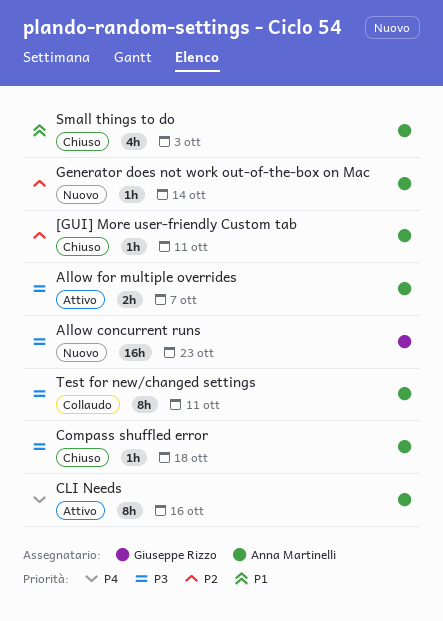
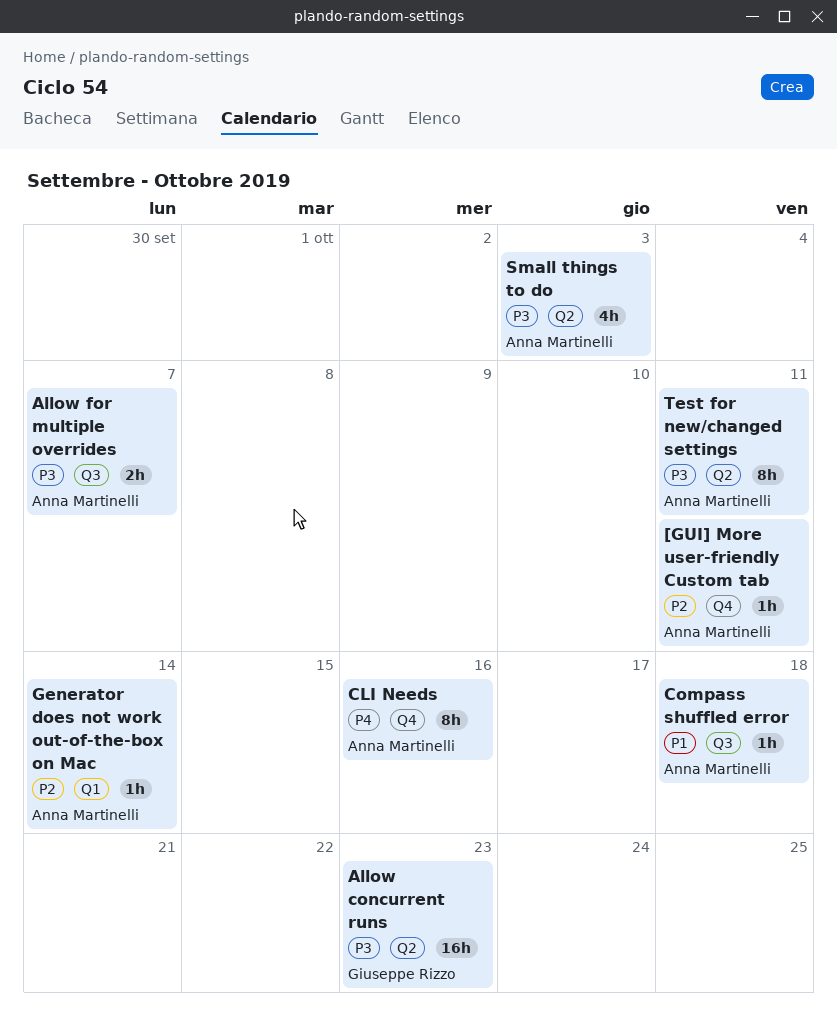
Compass shuffled error, priority: P3 -> P1
Small things to do, priority: P1 -> P3

